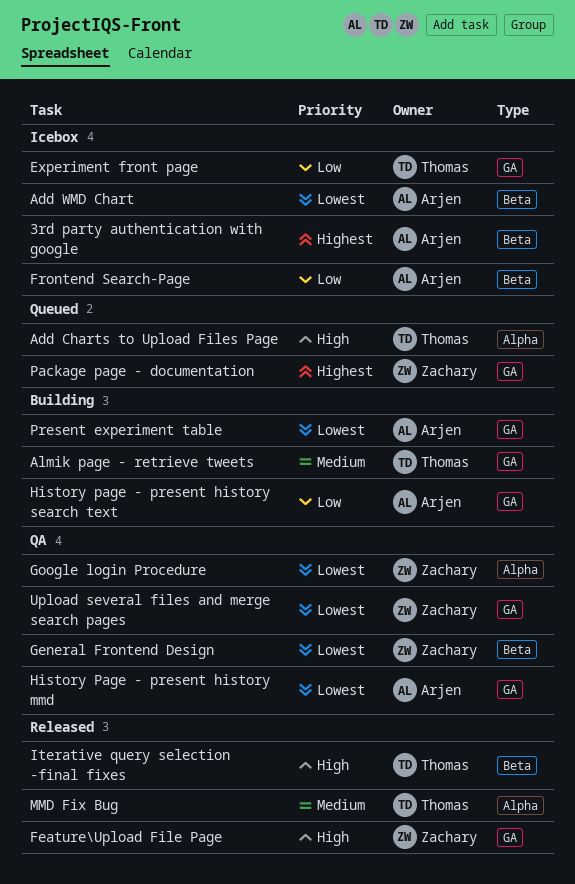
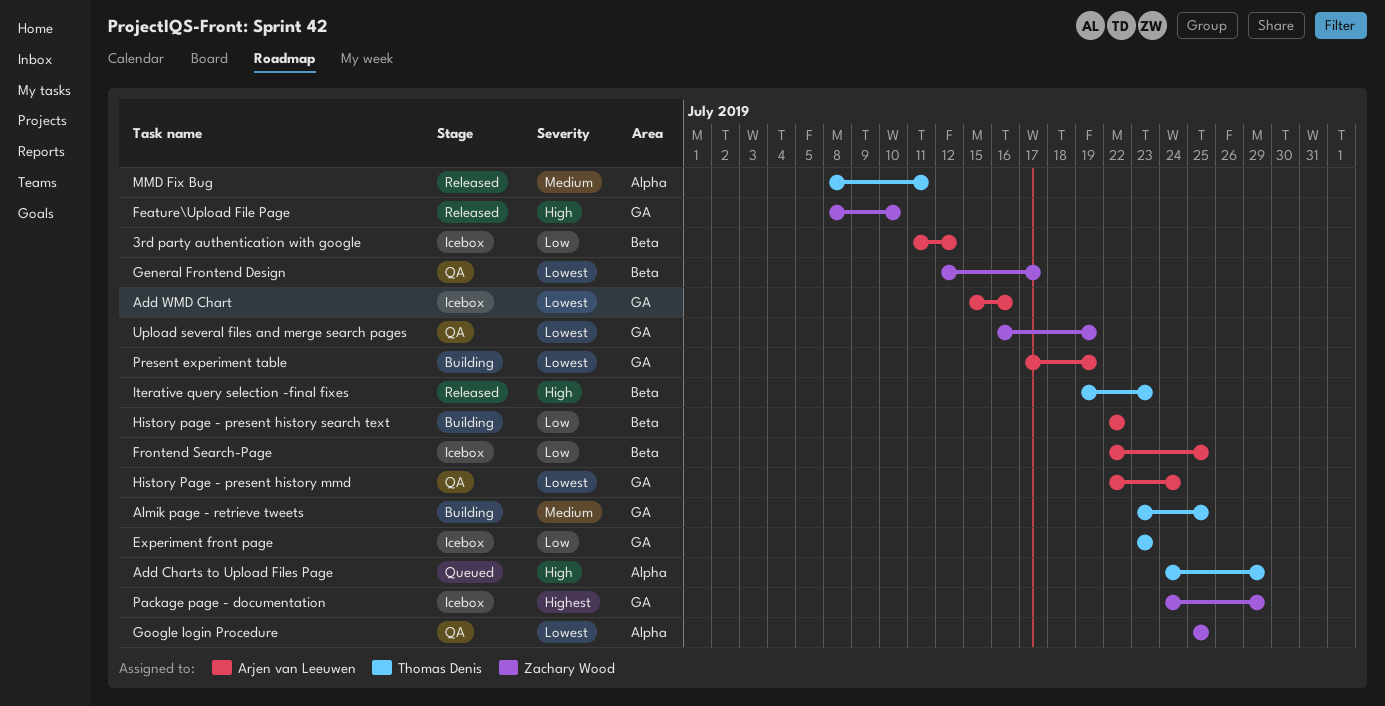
3rd party authentication with google, priority: Highest -> Low
Add WMD Chart, label: Beta -> GA
History page - present history search text, label: GA -> Beta
Package page - documentation, status: Queued -> Icebox

